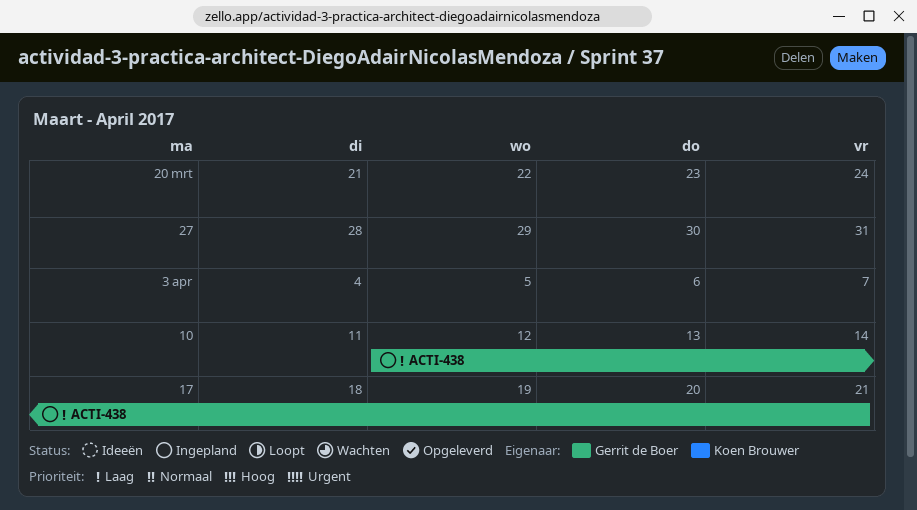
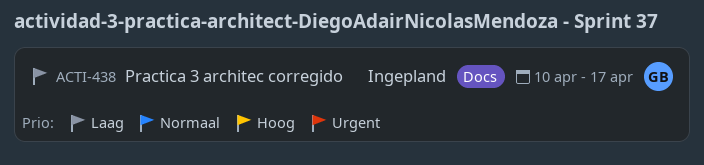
ACTI-438, start: Apr 12 -> Apr 10
ACTI-438, due: Apr 21 -> Apr 17

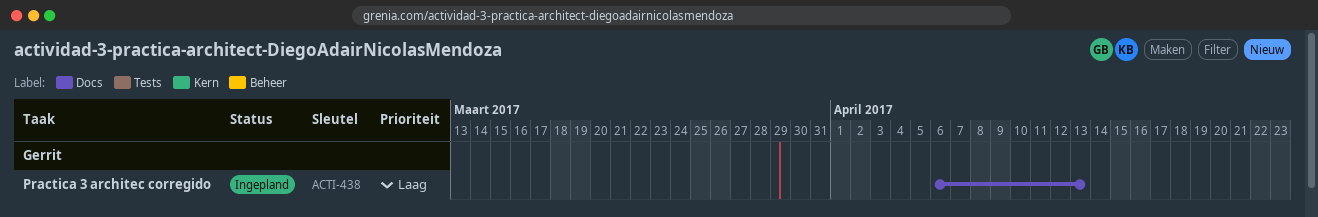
ACTI-438, start: Apr 10 -> Apr 6
ACTI-438, due: Apr 17 -> Apr 13

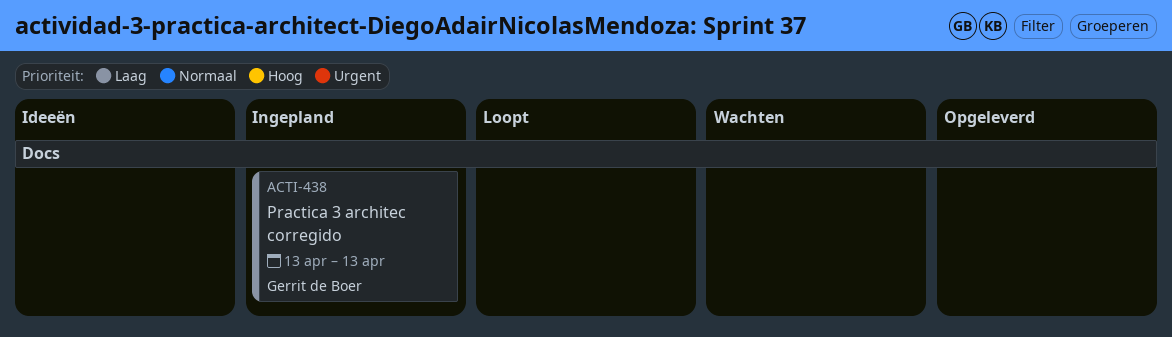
ACTI-438, start: Apr 6 -> Apr 13

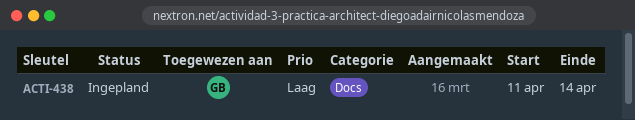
ACTI-438, start: Apr 13 -> Apr 11
ACTI-438, due: Apr 13 -> Apr 14

